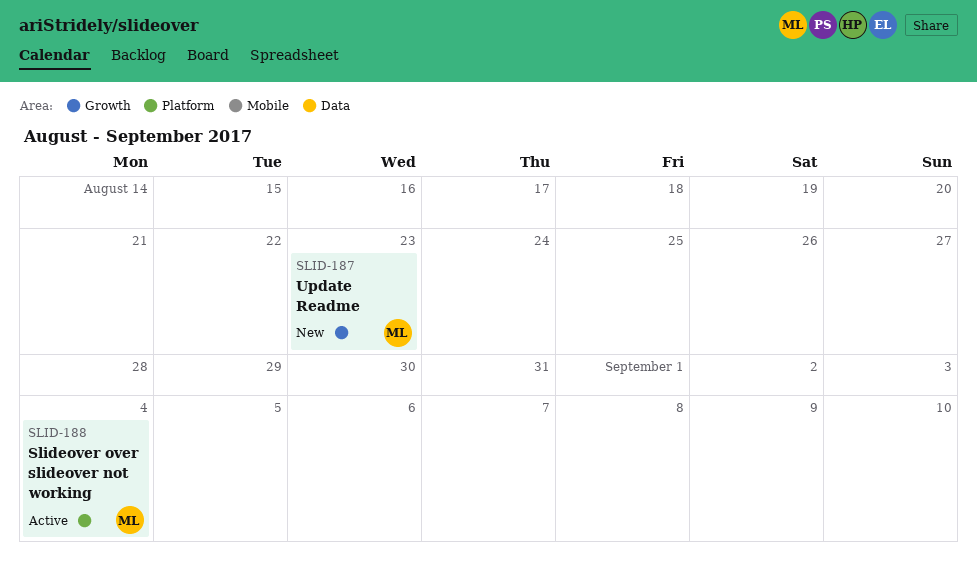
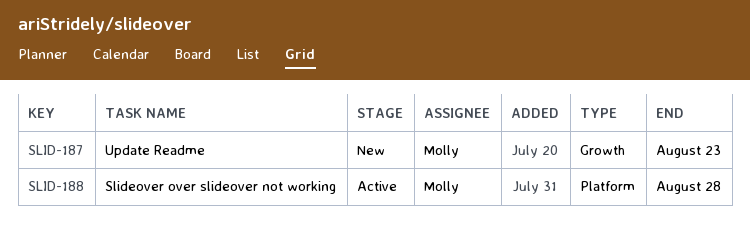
SLID-188, due: Sep 4 -> Aug 28

